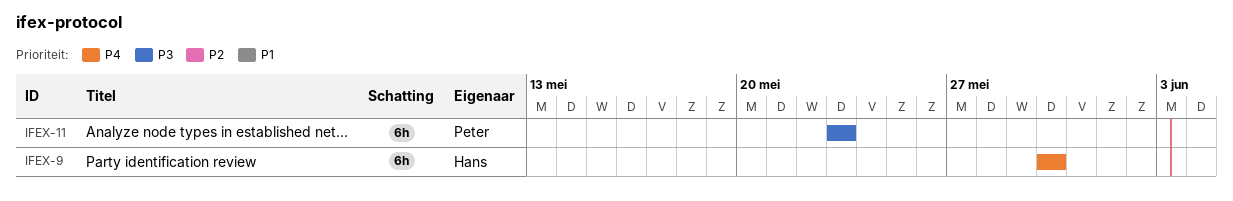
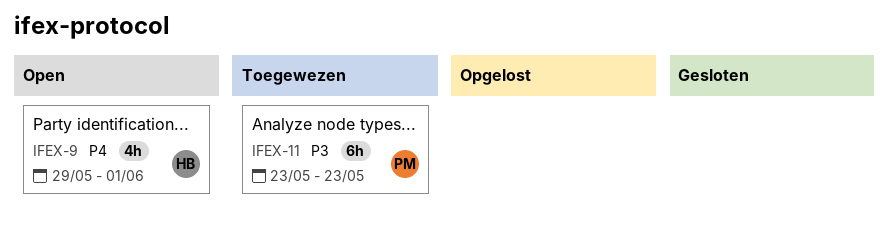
IFEX-9, estimate: 6h -> 4h
IFEX-9, start: May 30 -> May 29
IFEX-9, due: May 30 -> Jun 1

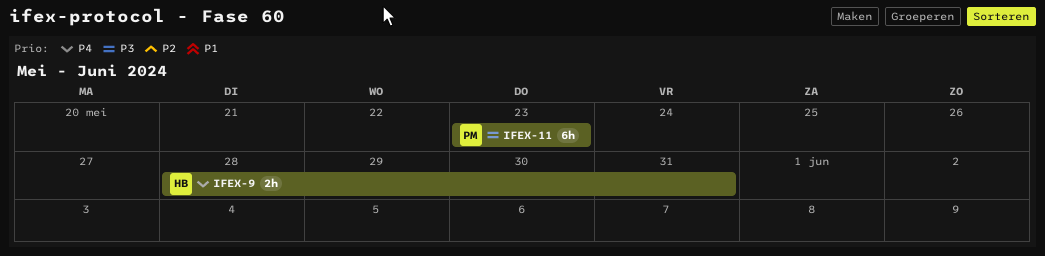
IFEX-9, estimate: 4h -> 2h
IFEX-9, start: May 29 -> May 28
IFEX-9, due: Jun 1 -> May 31

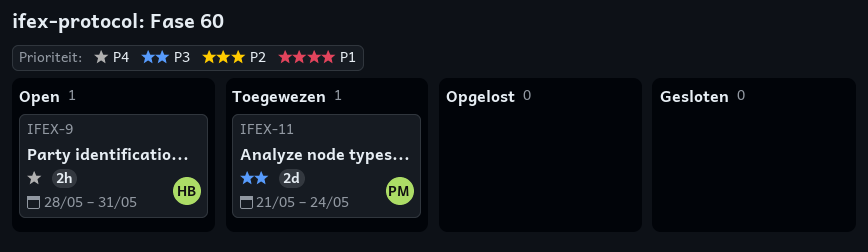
IFEX-11, estimate: 6h -> 2d
IFEX-11, start: May 23 -> May 21
IFEX-11, due: May 23 -> May 24

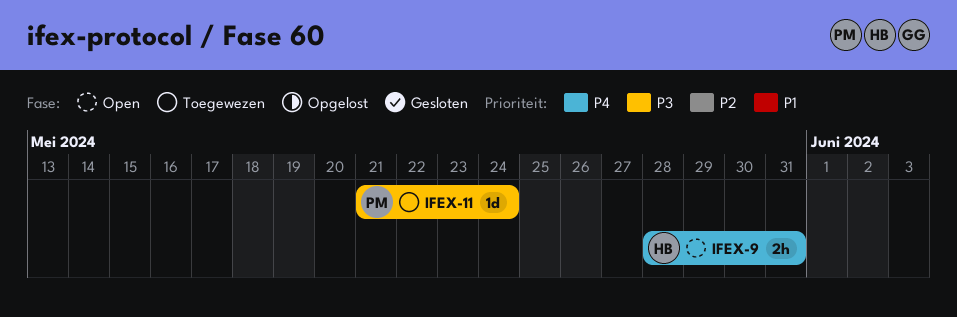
IFEX-11, estimate: 2d -> 1d

